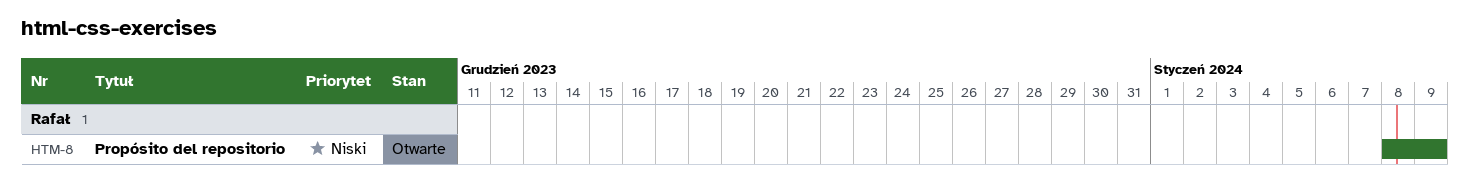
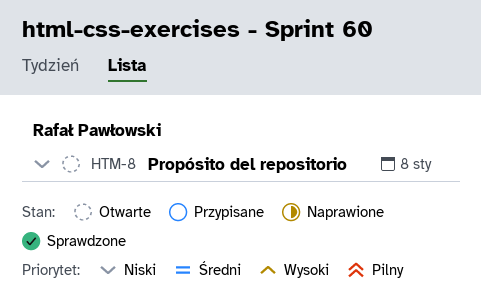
HTM-8, due: Jan 9 -> Jan 8

